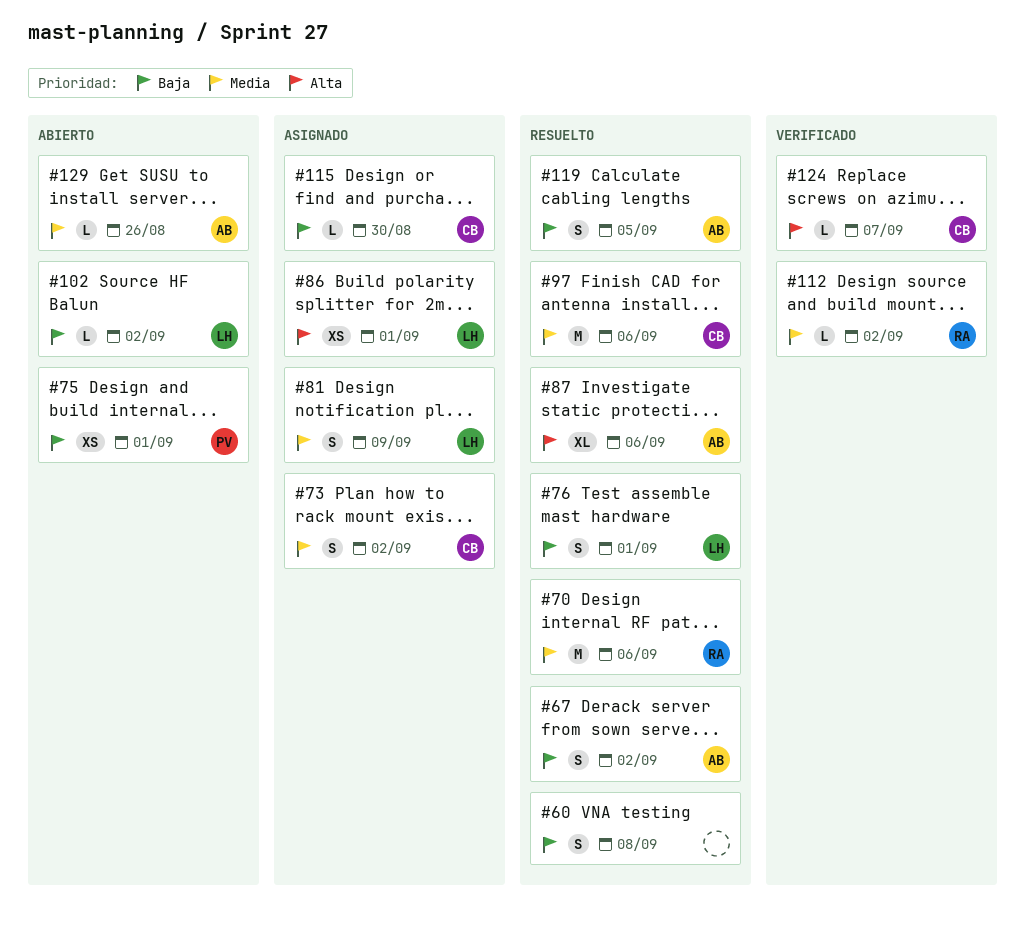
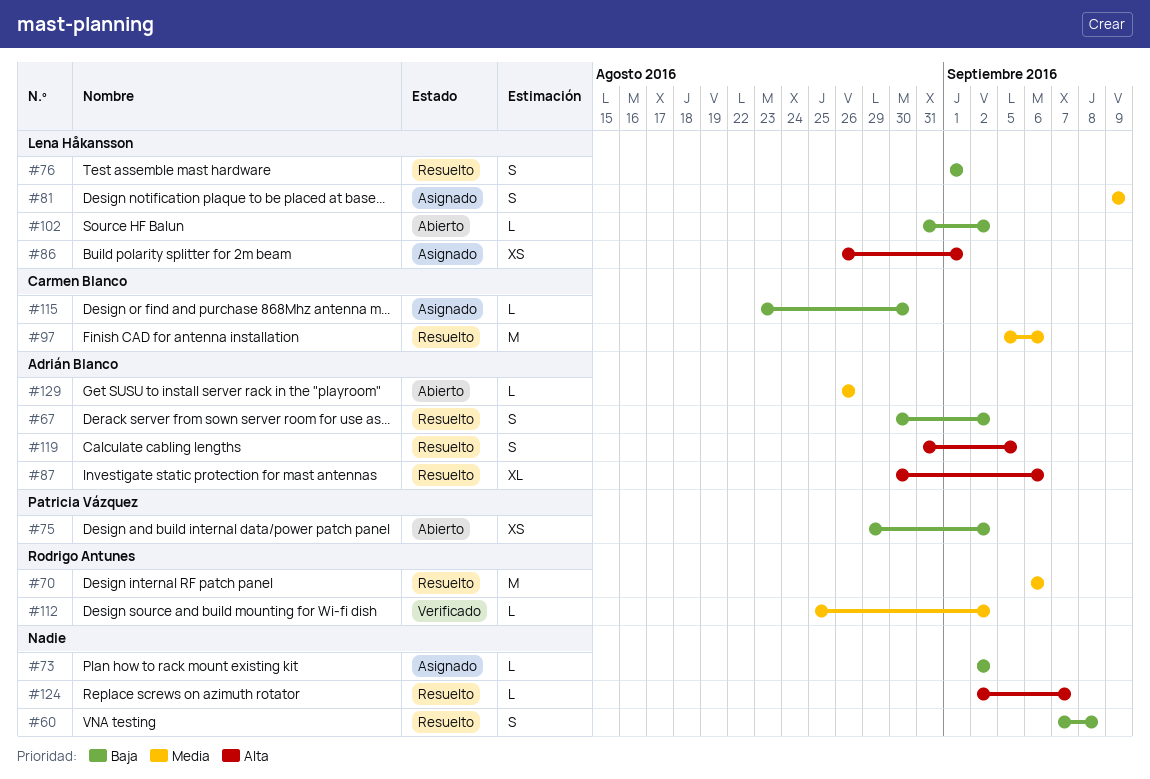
#73, owner: Carmen Blanco -> none
#73, priority: Media -> Baja
#73, estimate: S -> L
#75, due: Sep 1 -> Sep 2
#119, priority: Baja -> Alta
#124, status: Verificado -> Resuelto
#124, owner: Carmen Blanco -> none

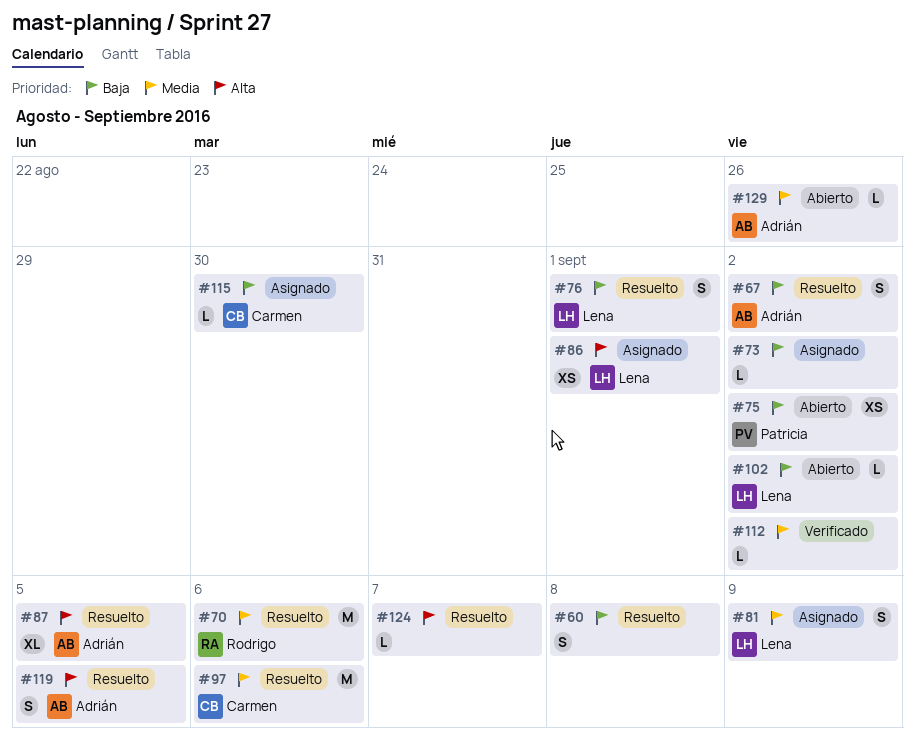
#87, due: Sep 6 -> Sep 5
#112, owner: Rodrigo Antunes -> none

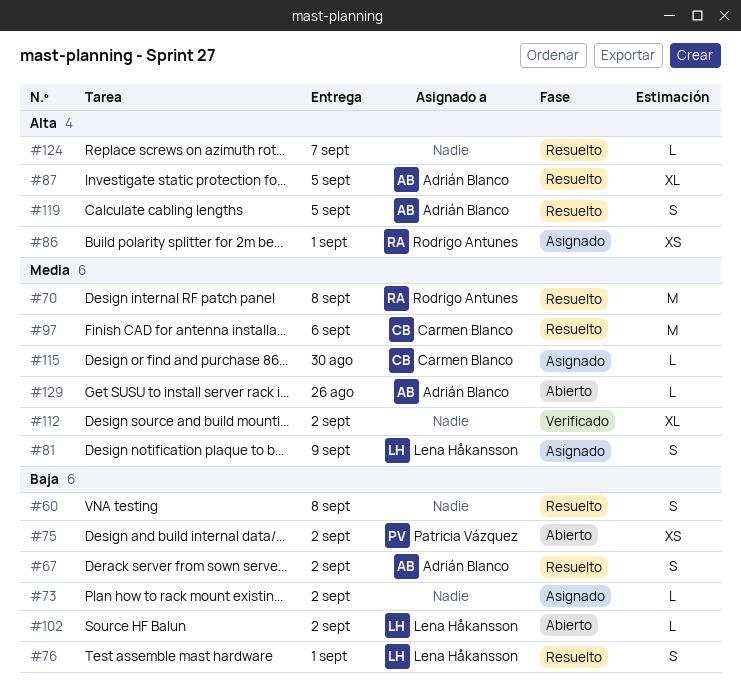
#70, due: Sep 6 -> Sep 8
#86, owner: Lena Håkansson -> Rodrigo Antunes
#112, estimate: L -> XL
#115, priority: Baja -> Media

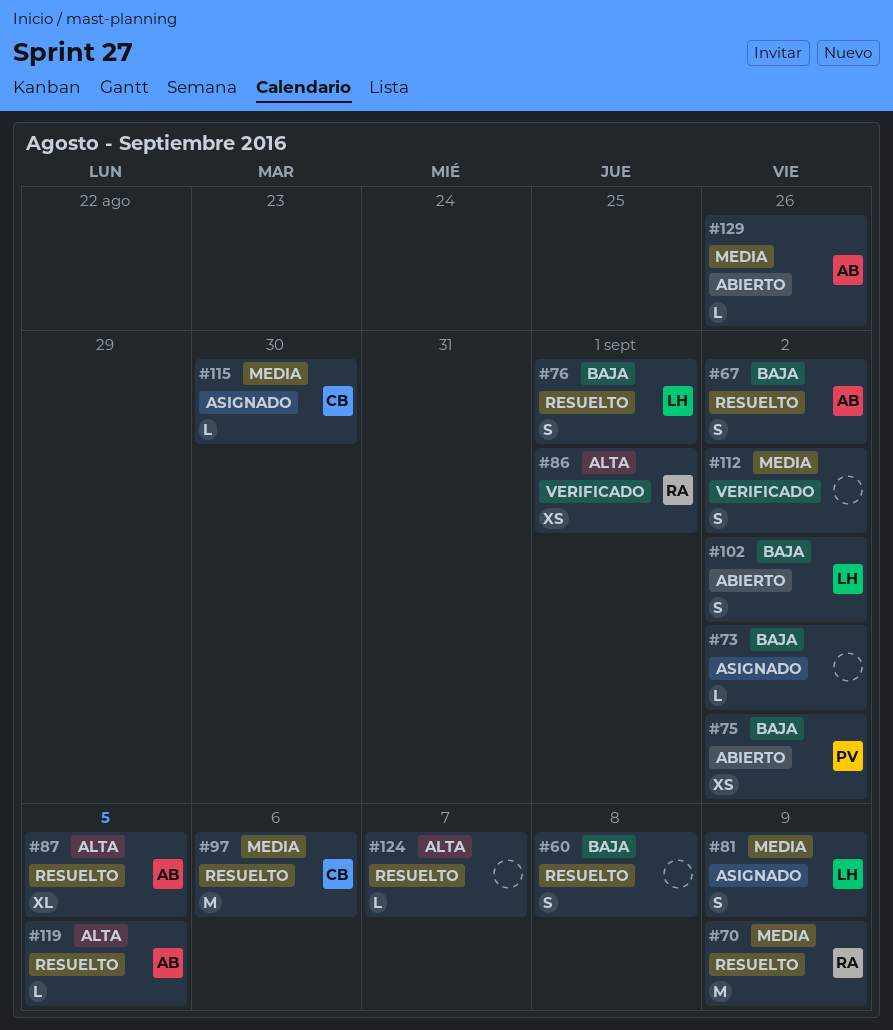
#70, due: Sep 8 -> Sep 9
#86, status: Asignado -> Verificado
#102, estimate: L -> S
#112, estimate: XL -> S
#119, estimate: S -> L

